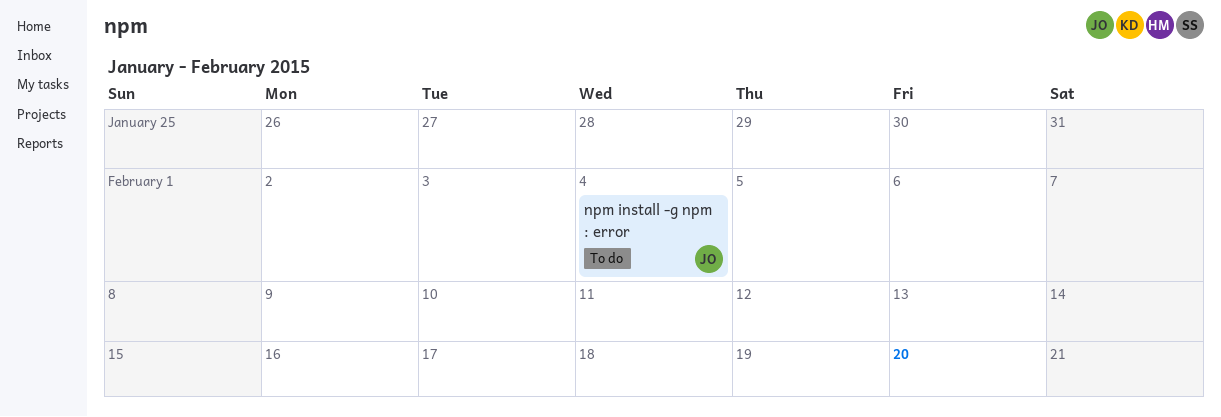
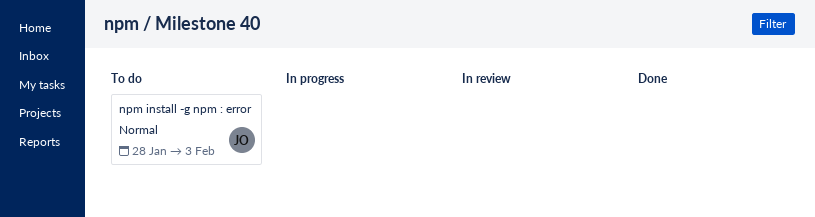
npm install -g npm : error, due: Feb 4 -> Feb 3

